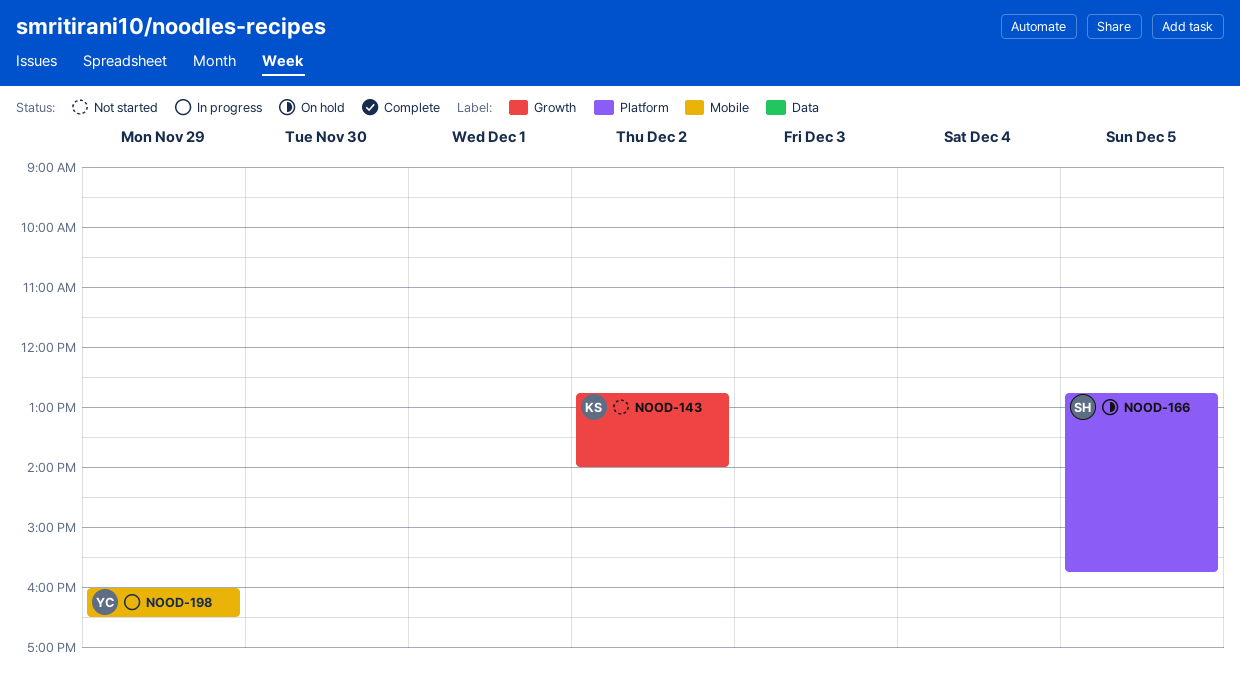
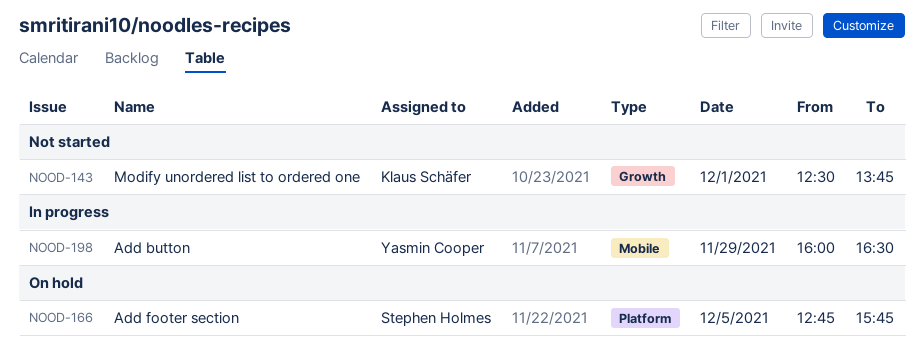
NOOD-143, day: Dec 2 -> Dec 1
NOOD-143, begins: 12:45 -> 12:30
NOOD-143, ends: 14:00 -> 13:45

